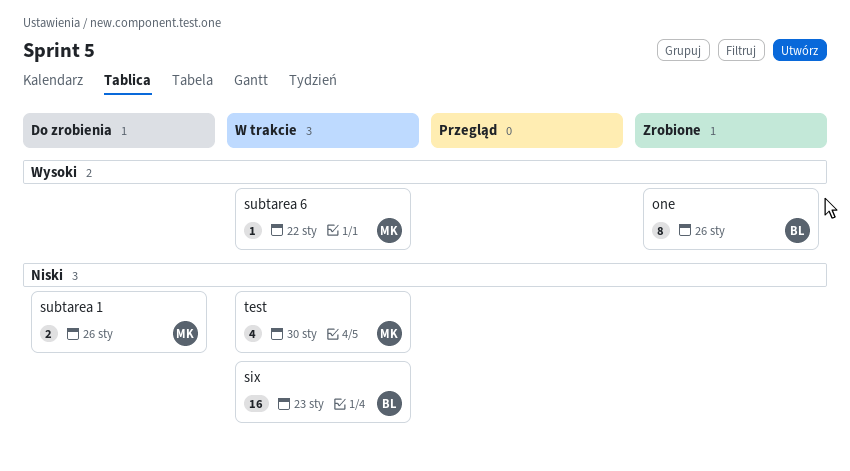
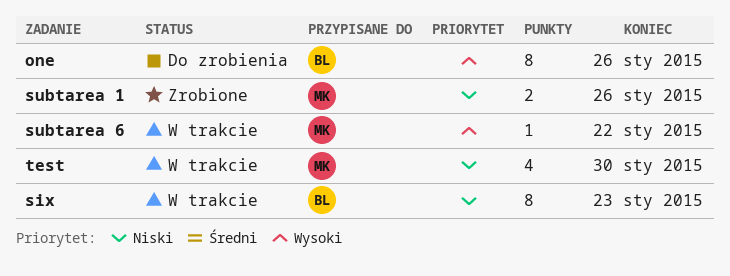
one, status: Zrobione -> Do zrobienia
six, estimate: 16 -> 8
subtarea 1, status: Do zrobienia -> Zrobione

